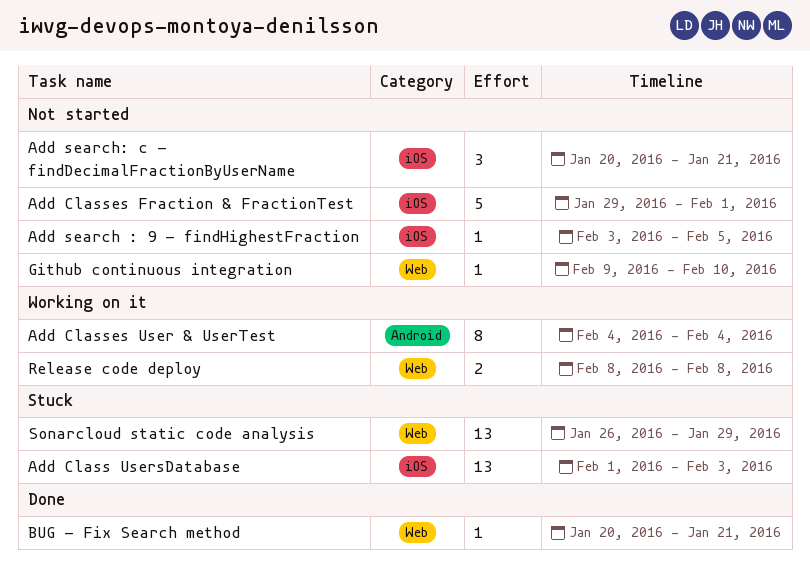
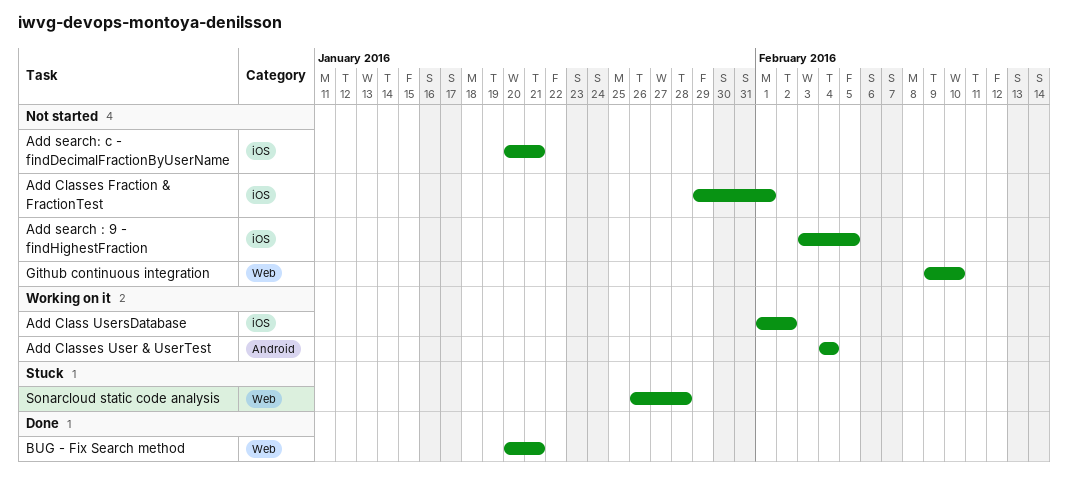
Add Class UsersDatabase, status: Stuck -> Working on it
Add Class UsersDatabase, due: Feb 3 -> Feb 2
Release code deploy: present -> none
Sonarcloud static code analysis, due: Jan 29 -> Jan 28

